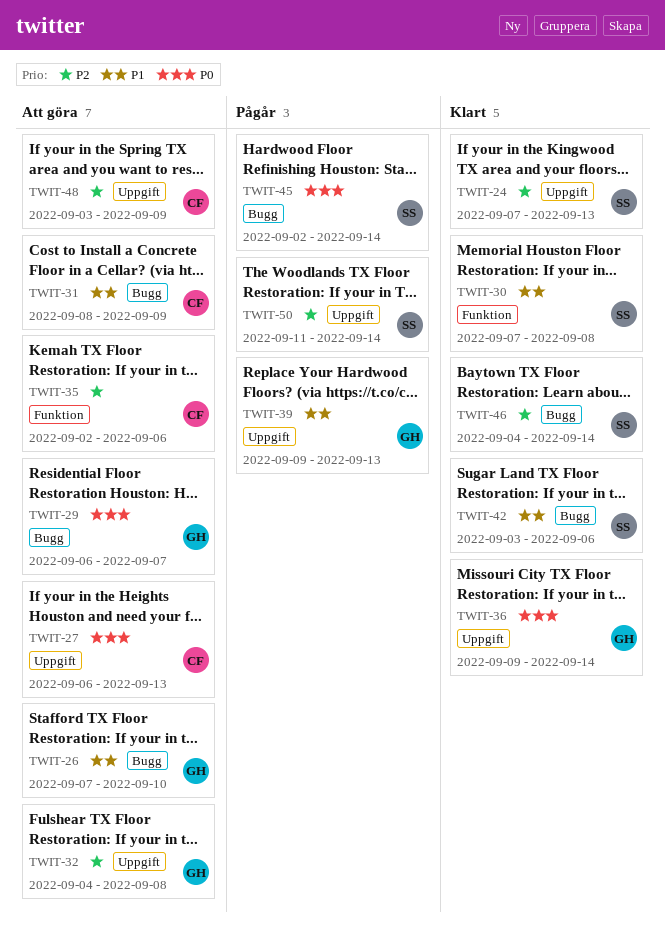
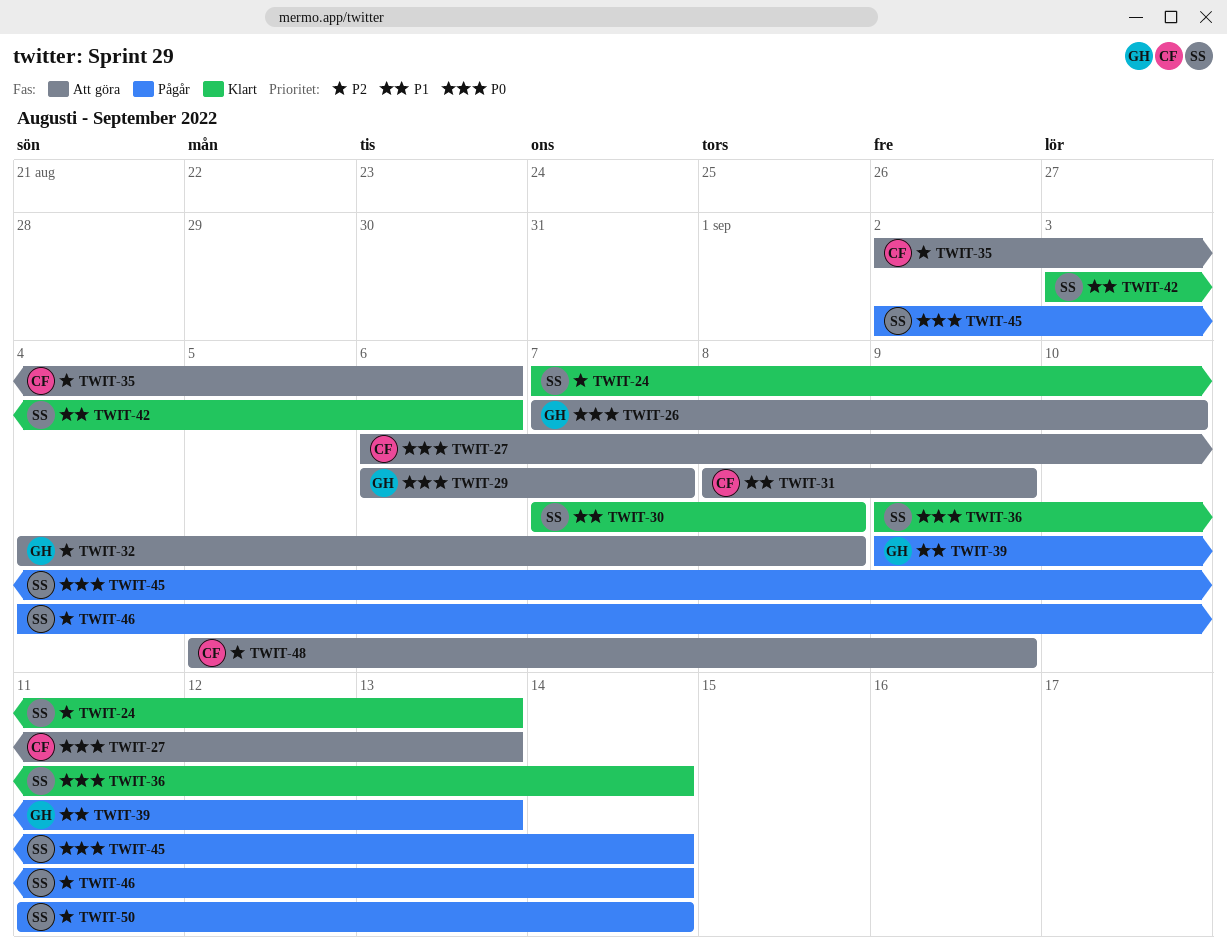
TWIT-26, priority: P1 -> P0
TWIT-36, owner: GH -> SS
TWIT-46, status: Klart -> Pågår
TWIT-48, start: Sep 3 -> Sep 5

